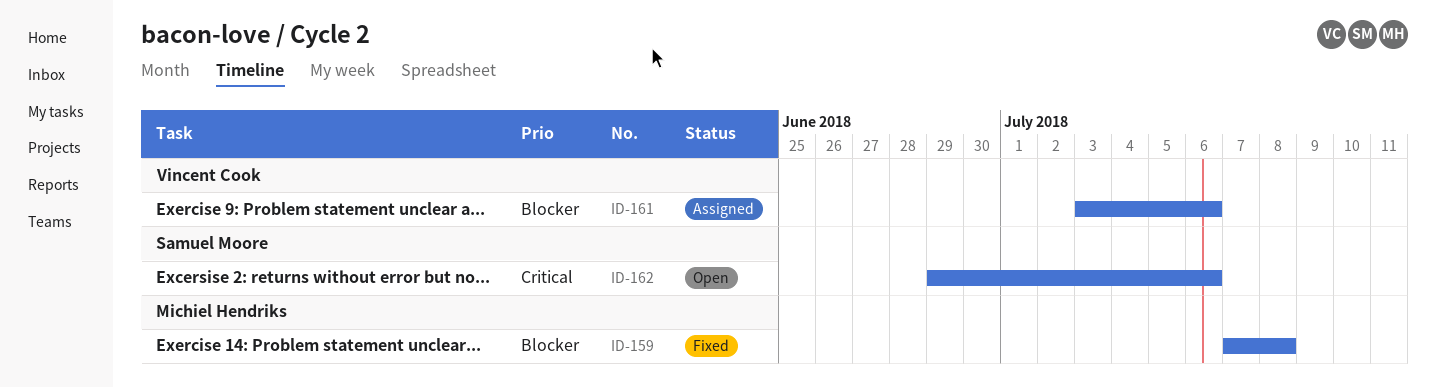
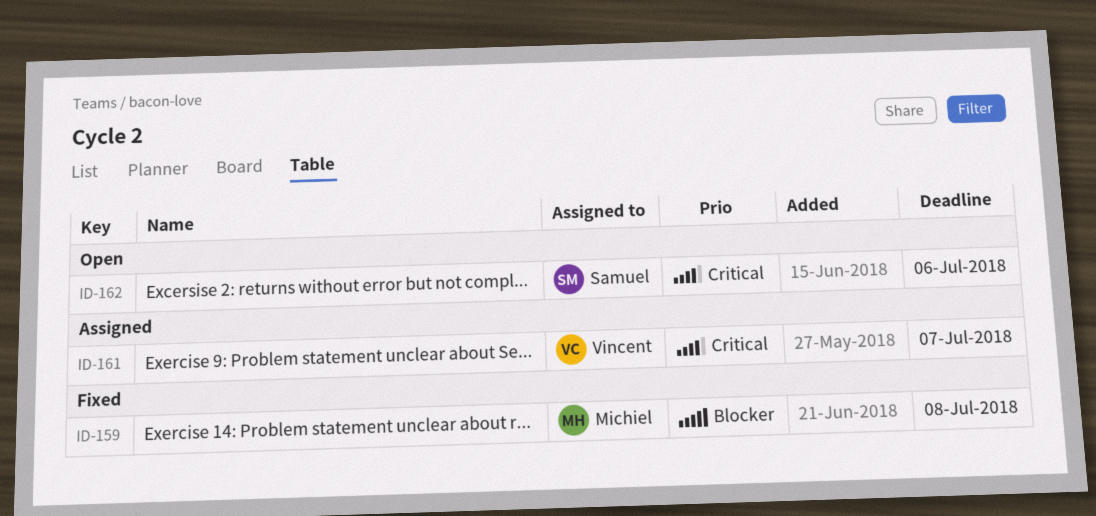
ID-161, priority: Blocker -> Critical
ID-161, due: Jul 6 -> Jul 7

